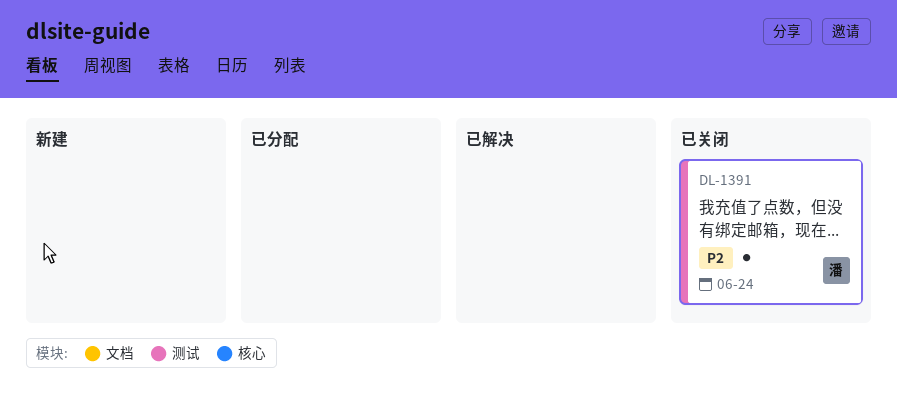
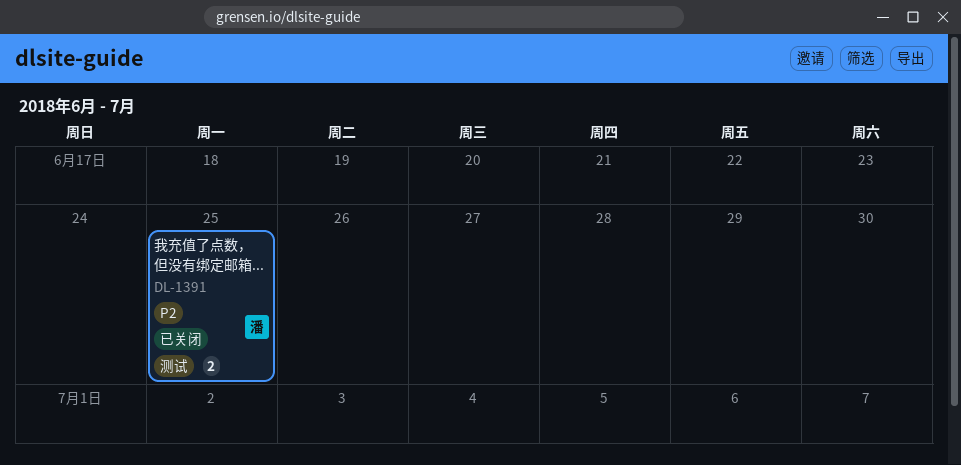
DL-1391, estimate: 1 -> 2
DL-1391, due: Jun 24 -> Jun 25

